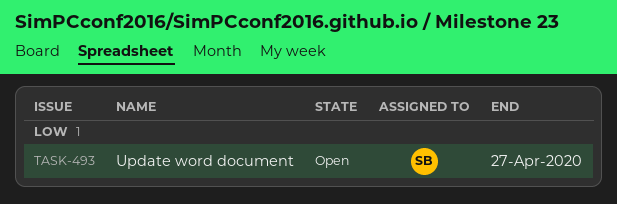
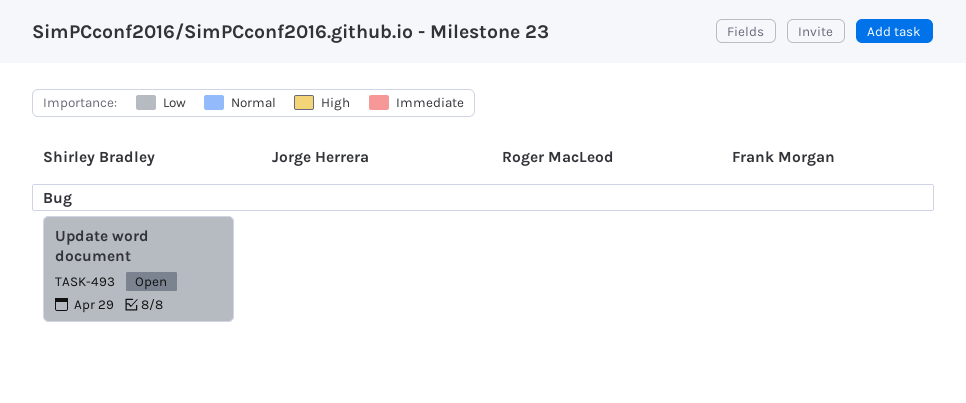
TASK-493, due: Apr 27 -> Apr 29

